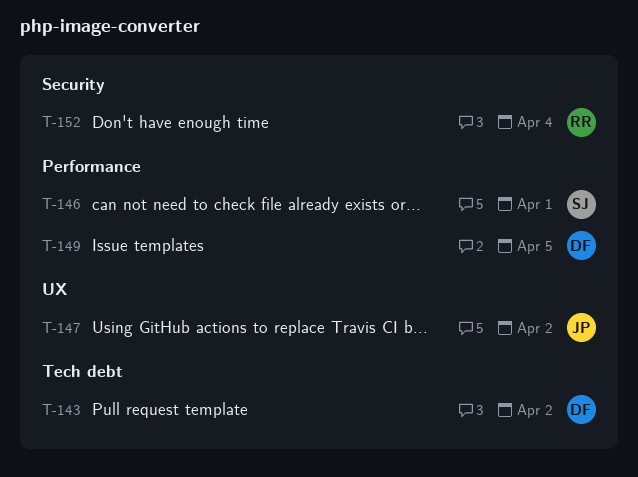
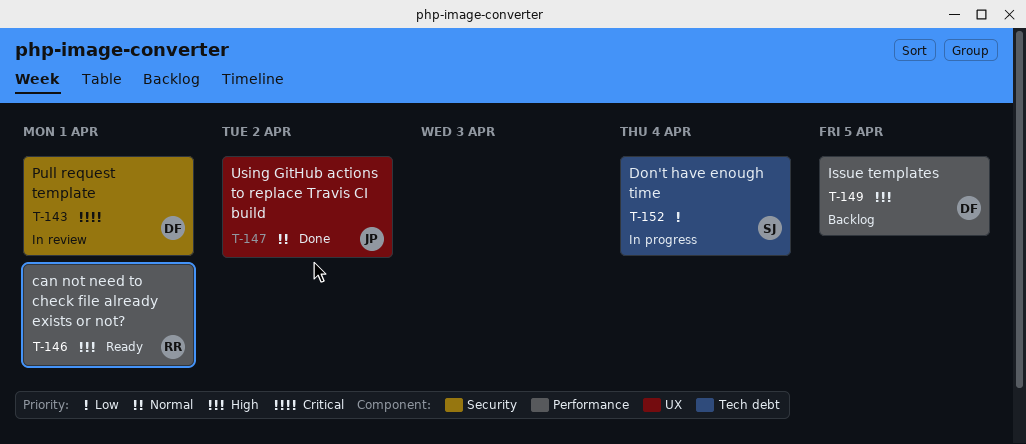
T-143, label: Tech debt -> Security
T-143, due: Apr 2 -> Apr 1
T-146, owner: SJ -> RR
T-152, owner: RR -> SJ
T-152, label: Security -> Tech debt

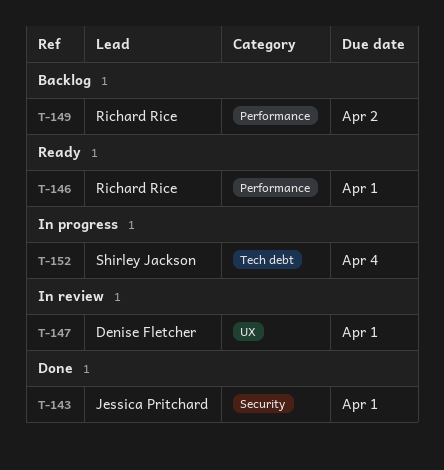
T-143, status: In review -> Done
T-143, owner: Denise Fletcher -> Jessica Pritchard
T-147, status: Done -> In review
T-147, owner: Jessica Pritchard -> Denise Fletcher
T-147, due: Apr 2 -> Apr 1
T-149, owner: Denise Fletcher -> Richard Rice
T-149, due: Apr 5 -> Apr 2

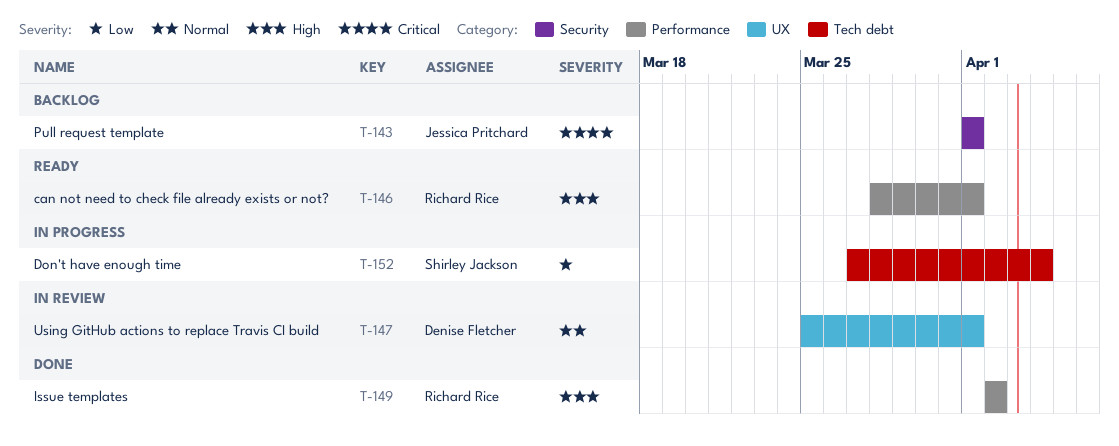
T-143, status: Done -> Backlog
T-149, status: Backlog -> Done

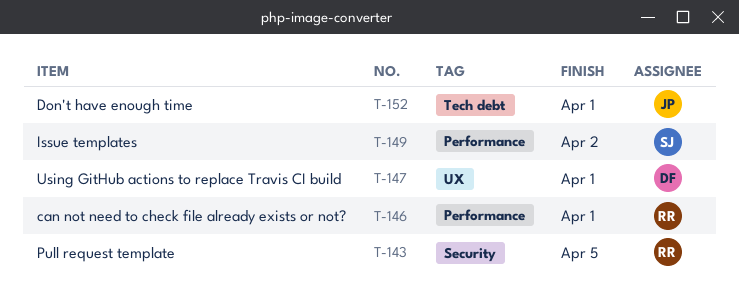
T-143, owner: Jessica Pritchard -> Richard Rice
T-143, due: Apr 1 -> Apr 5
T-149, owner: Richard Rice -> Shirley Jackson
T-152, owner: Shirley Jackson -> Jessica Pritchard
T-152, due: Apr 4 -> Apr 1

